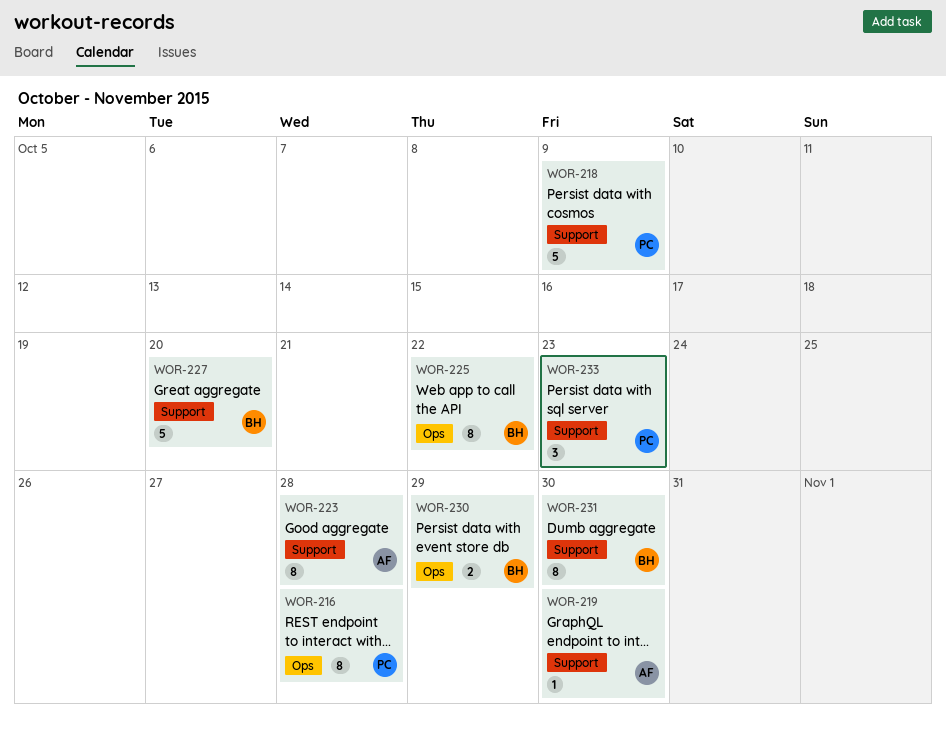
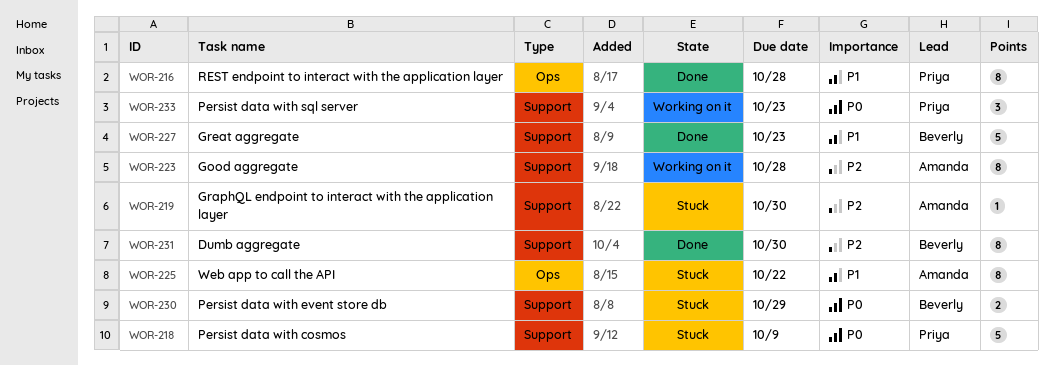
WOR-225, owner: Beverly -> Amanda
WOR-227, due: Oct 20 -> Oct 23
WOR-230, label: Ops -> Support

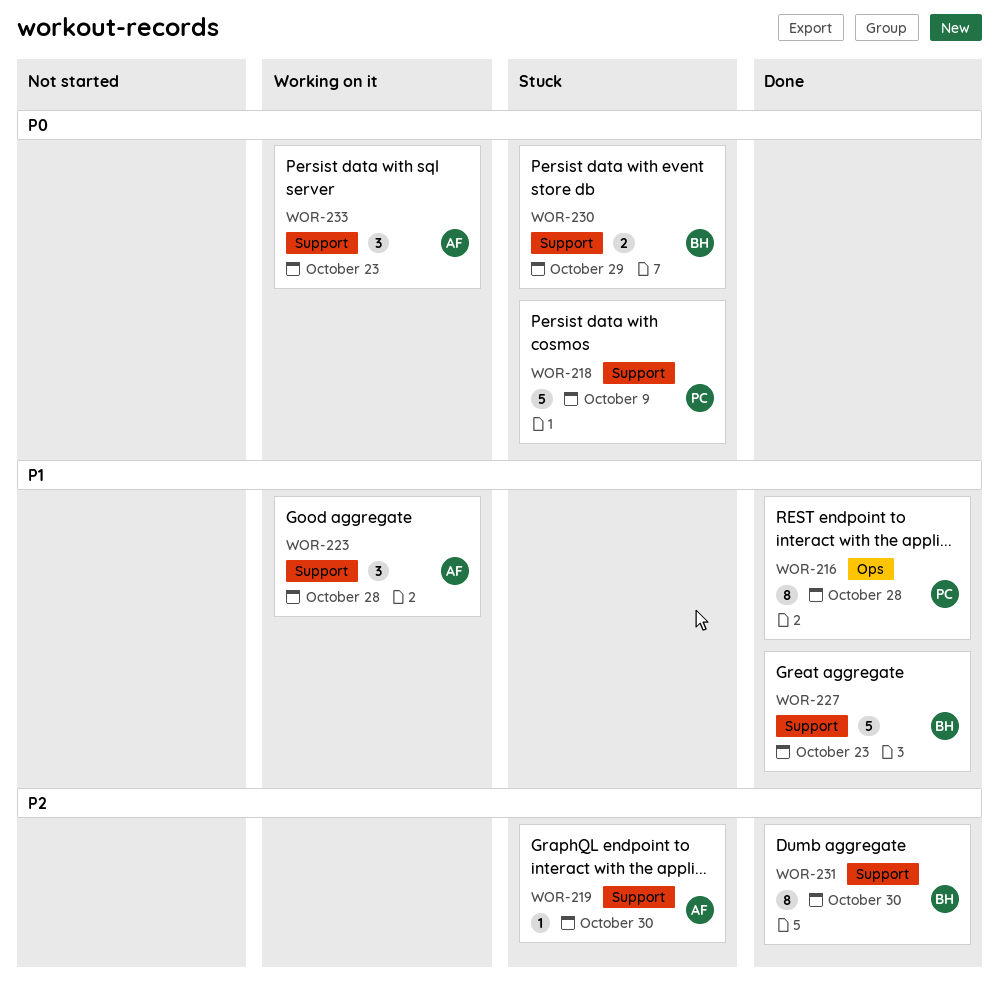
WOR-223, priority: P2 -> P1
WOR-223, estimate: 8 -> 3
WOR-225: present -> none
WOR-233, owner: Priya -> Amanda

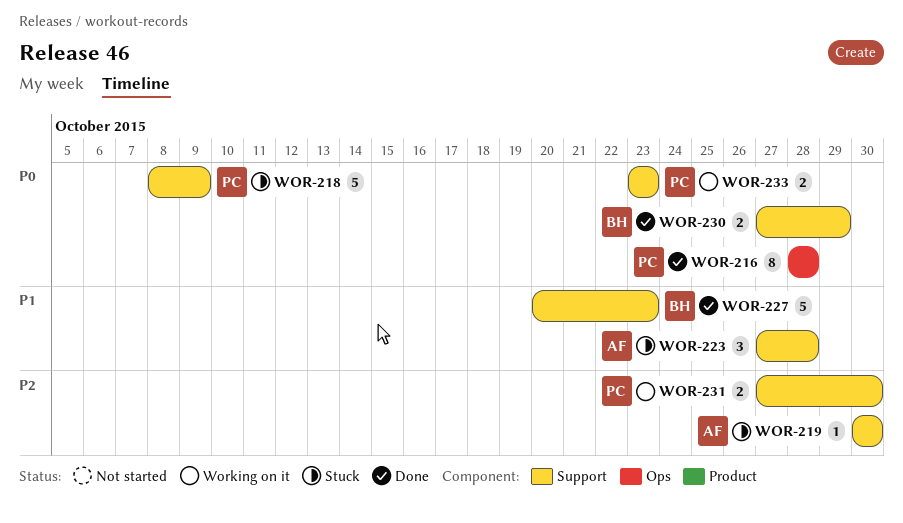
WOR-216, priority: P1 -> P0
WOR-223, status: Working on it -> Stuck
WOR-230, status: Stuck -> Done
WOR-231, status: Done -> Working on it
WOR-231, owner: BH -> PC
WOR-231, estimate: 8 -> 2
WOR-233, owner: AF -> PC
WOR-233, estimate: 3 -> 2

